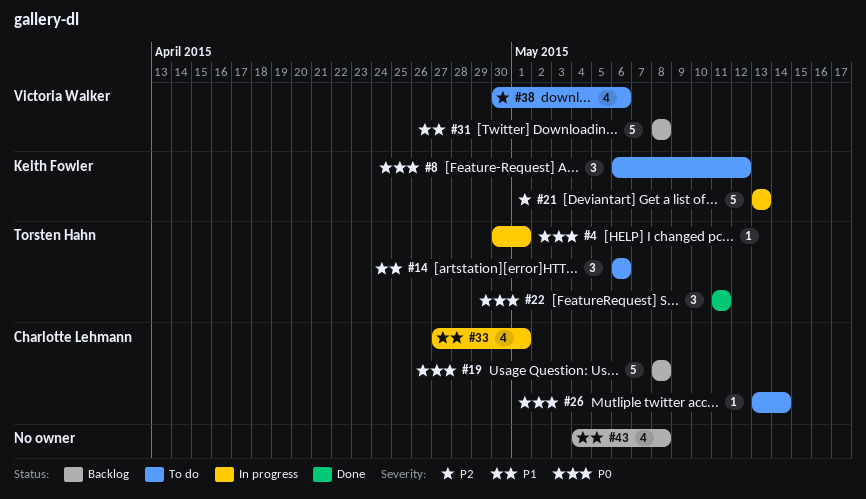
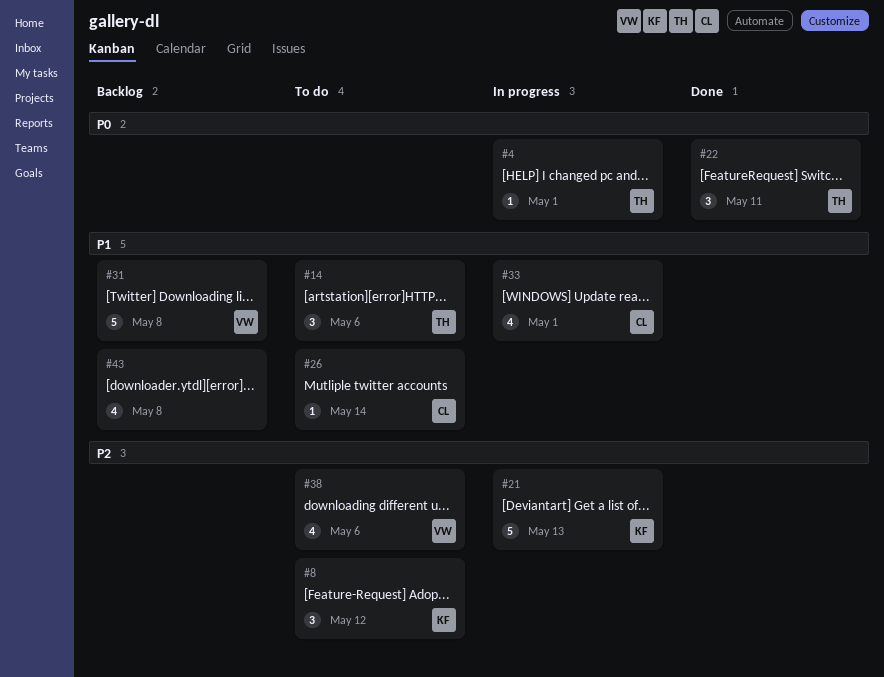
#8, priority: P0 -> P2
#19: present -> none
#26, priority: P0 -> P1

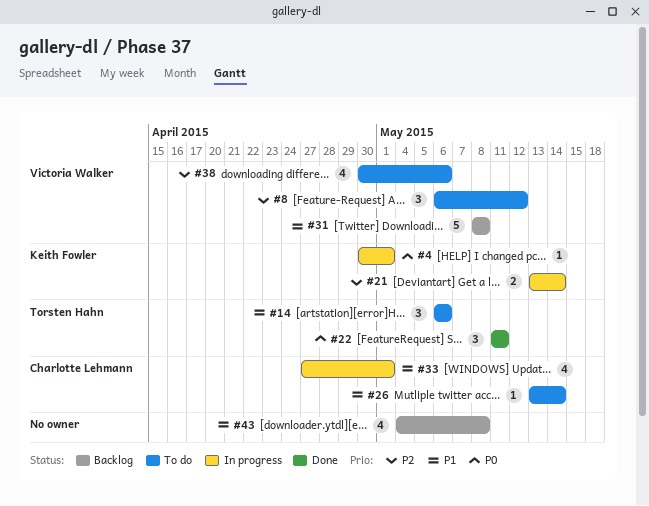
#4, owner: Torsten Hahn -> Keith Fowler
#8, owner: Keith Fowler -> Victoria Walker
#21, estimate: 5 -> 2
#21, due: May 13 -> May 14

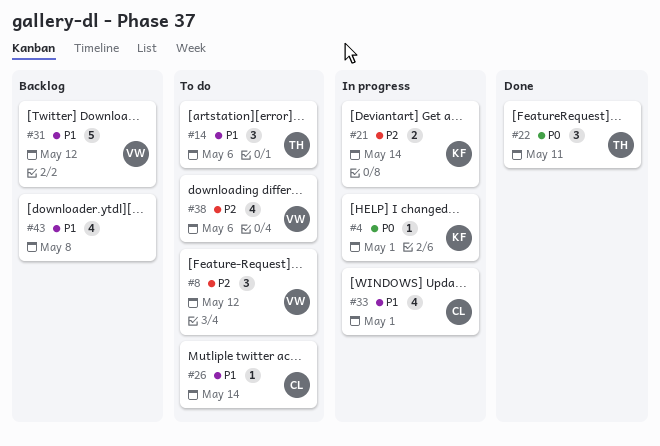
#31, due: May 8 -> May 12

